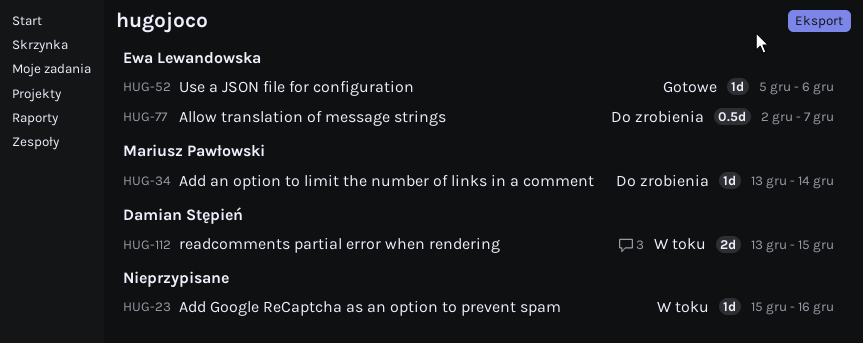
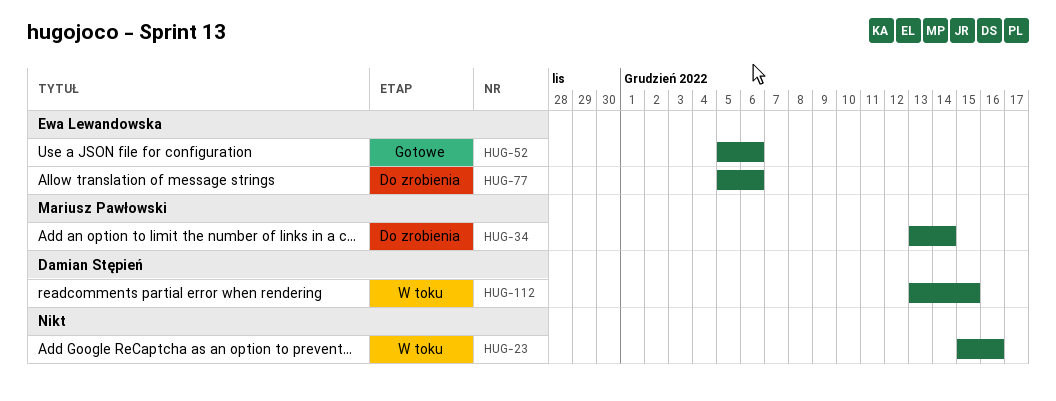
HUG-77, start: Dec 2 -> Dec 5
HUG-77, due: Dec 7 -> Dec 6

